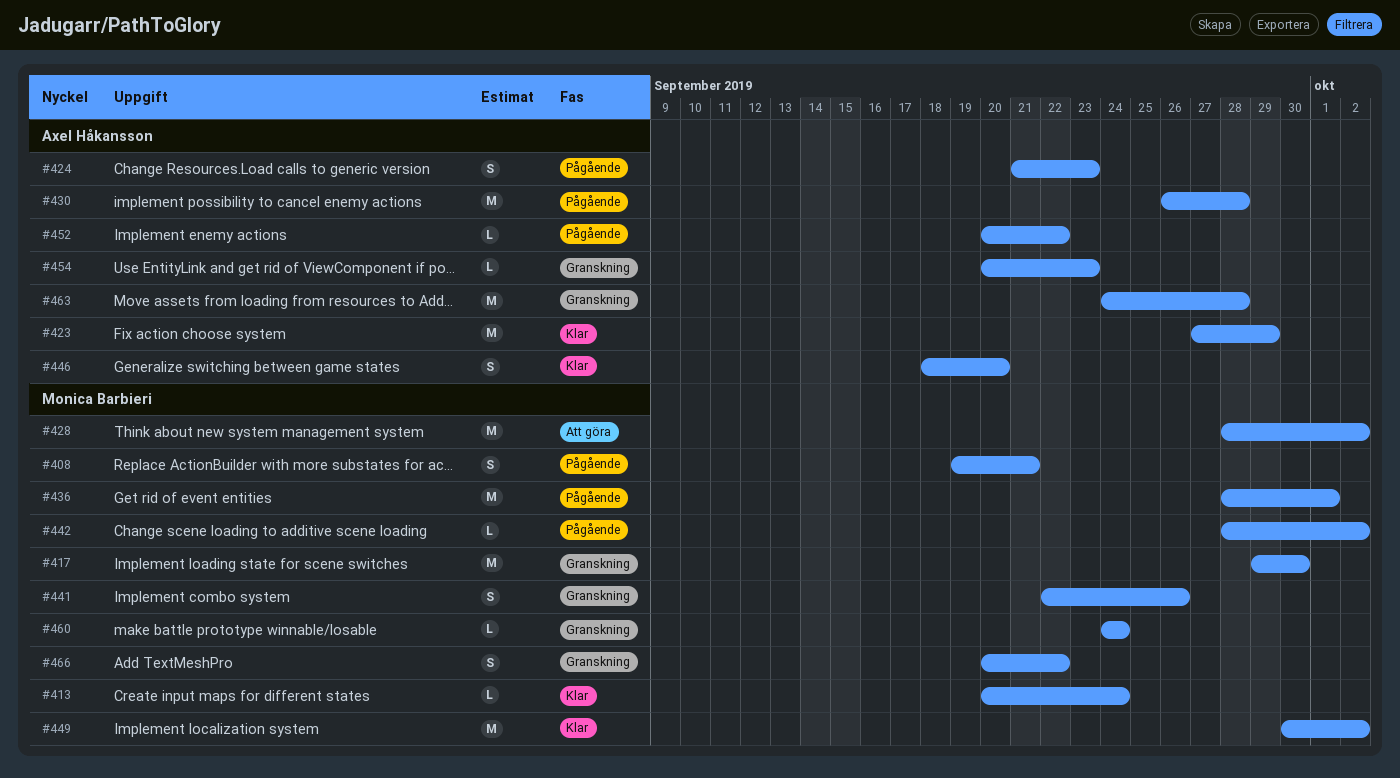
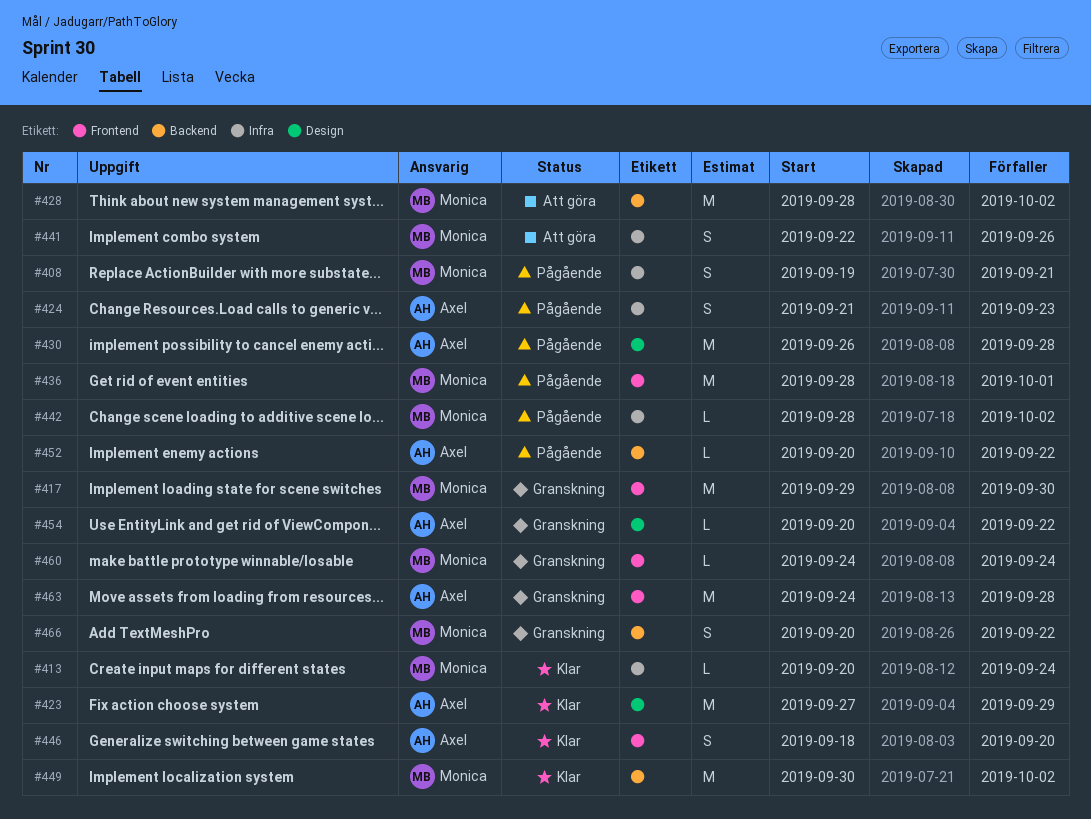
#441, status: Granskning -> Att göra
#454, due: Sep 23 -> Sep 22

